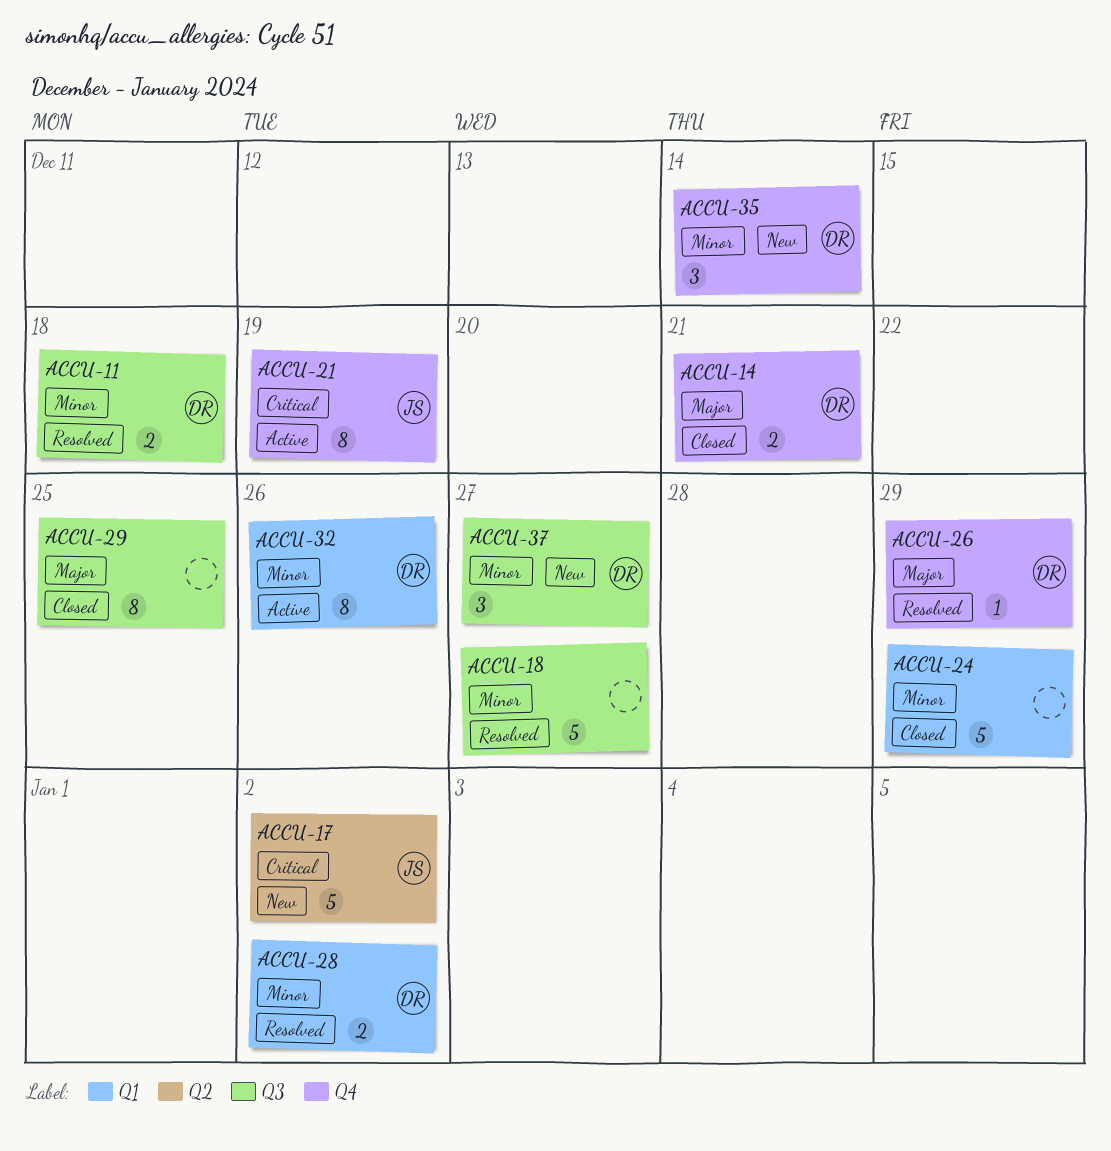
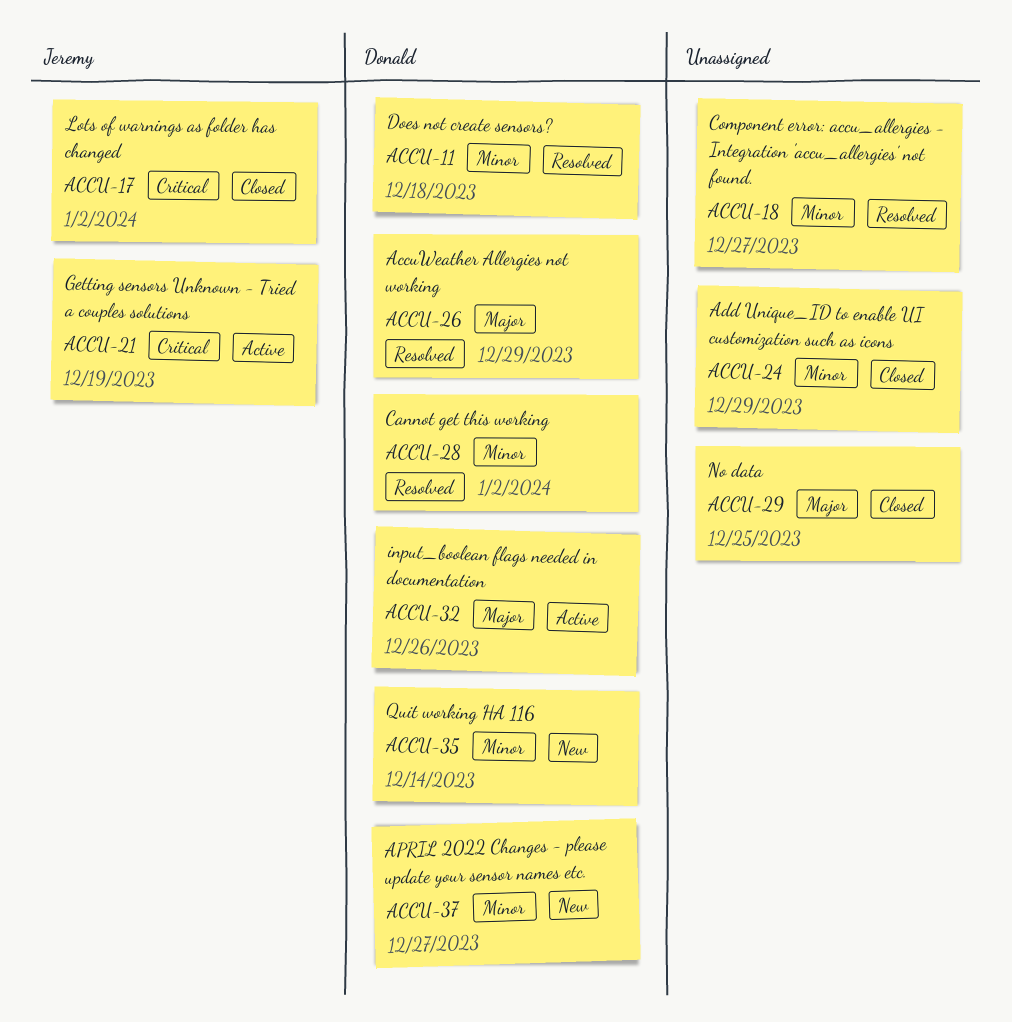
ACCU-14: present -> none
ACCU-17, status: New -> Closed
ACCU-32, priority: Minor -> Major

